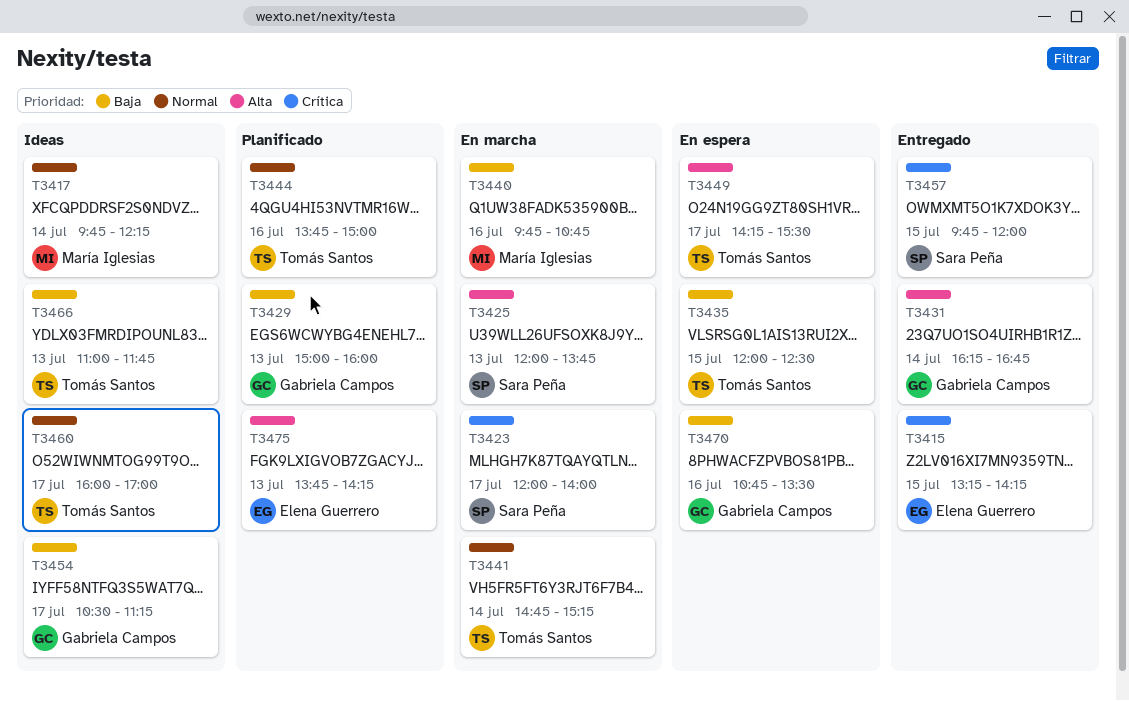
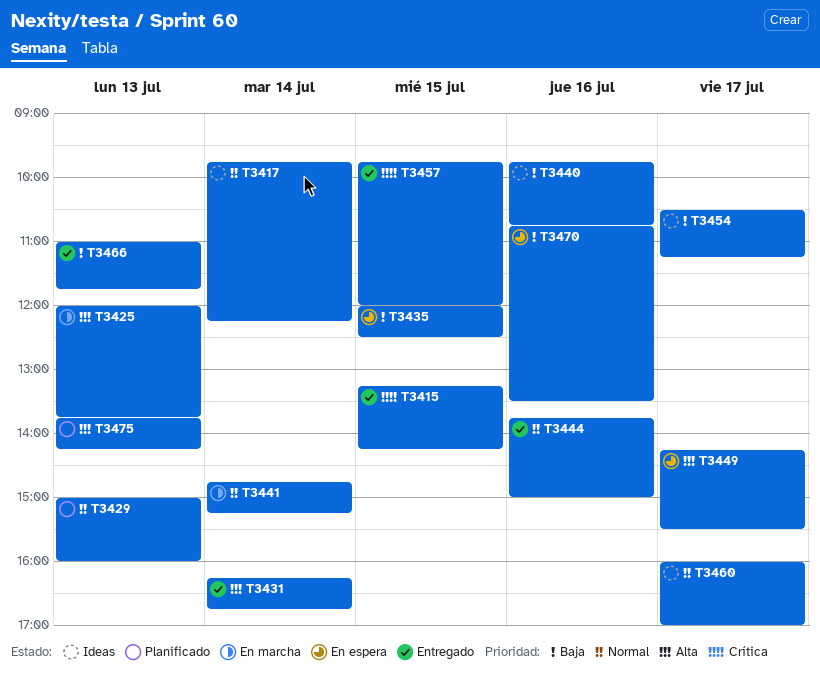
T3423: present -> none
T3429, priority: Baja -> Normal
T3440, status: En marcha -> Ideas
T3444, status: Planificado -> Entregado
T3466, status: Ideas -> Entregado

